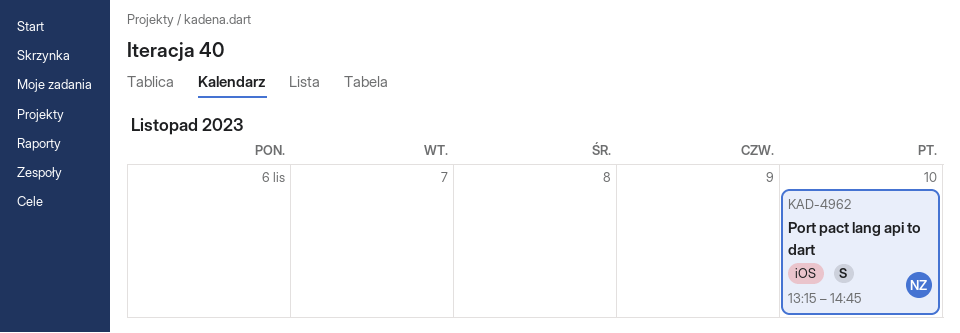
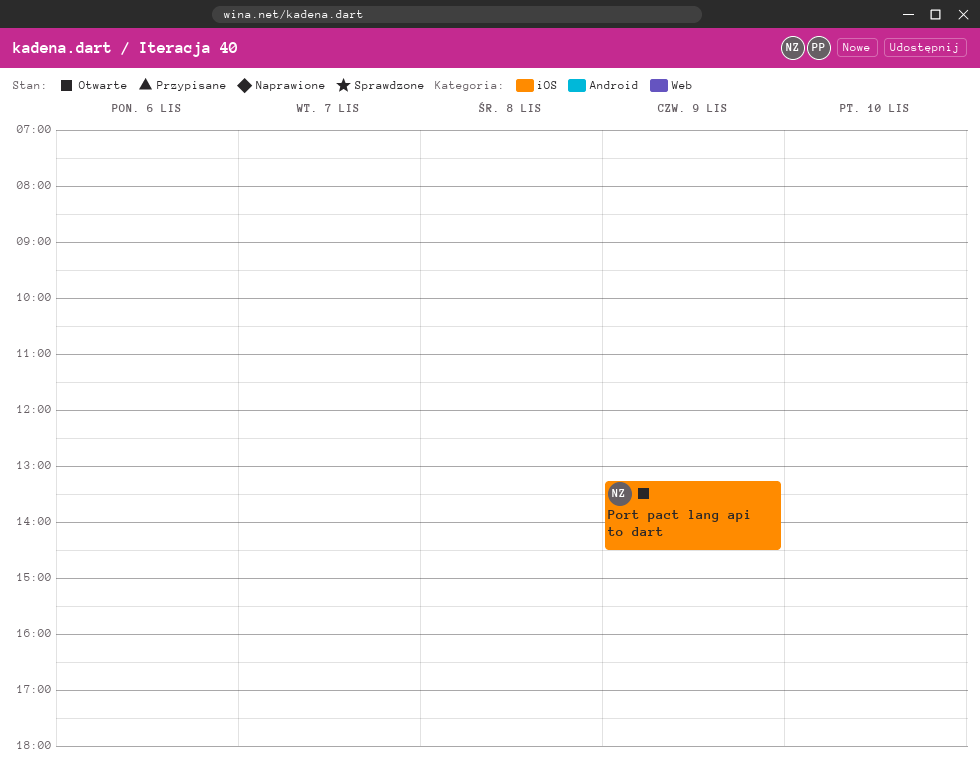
Port pact lang api to dart, day: Nov 10 -> Nov 9
Port pact lang api to dart, ends: 14:45 -> 14:30

